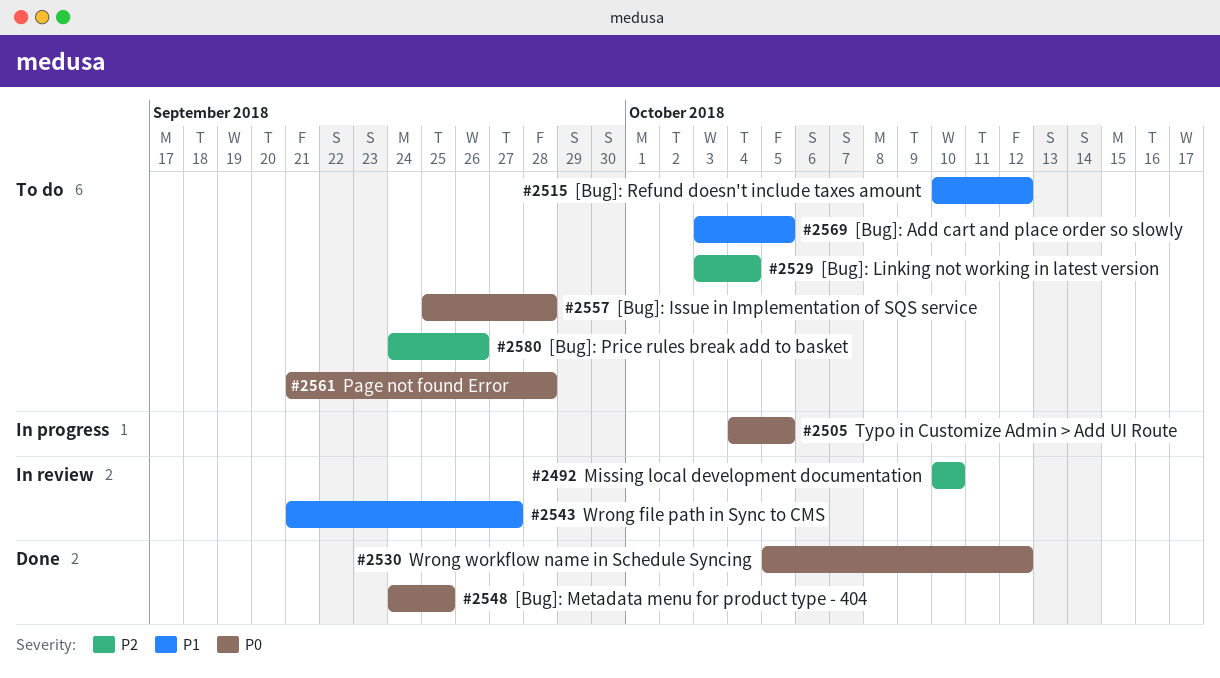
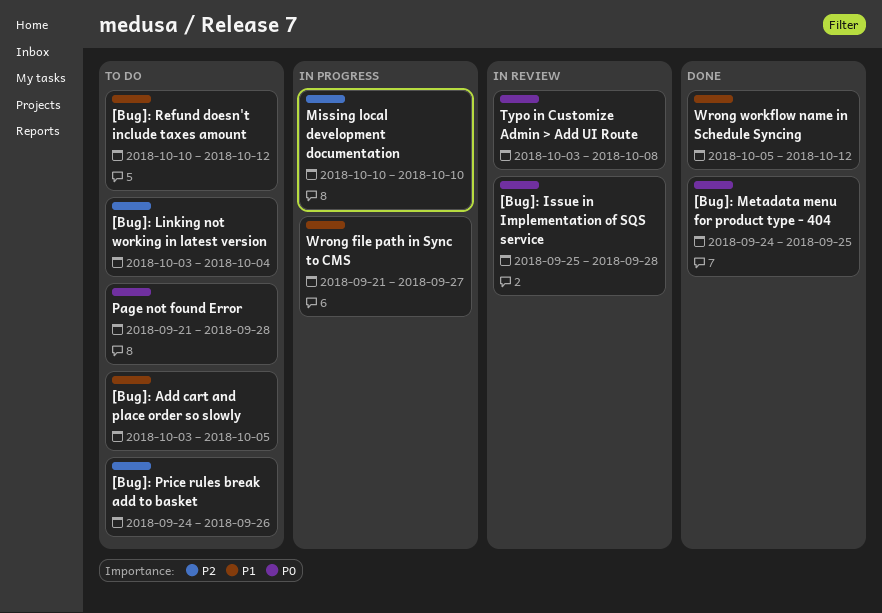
[Bug]: Issue in Implementation of SQS service, status: To do -> In review
Missing local development documentation, status: In review -> In progress
Typo in Customize Admin > Add UI Route, status: In progress -> In review
Typo in Customize Admin > Add UI Route, start: Oct 4 -> Oct 3
Typo in Customize Admin > Add UI Route, due: Oct 5 -> Oct 8
Wrong file path in Sync to CMS, status: In review -> In progress
Wrong workflow name in Schedule Syncing, priority: P0 -> P1

